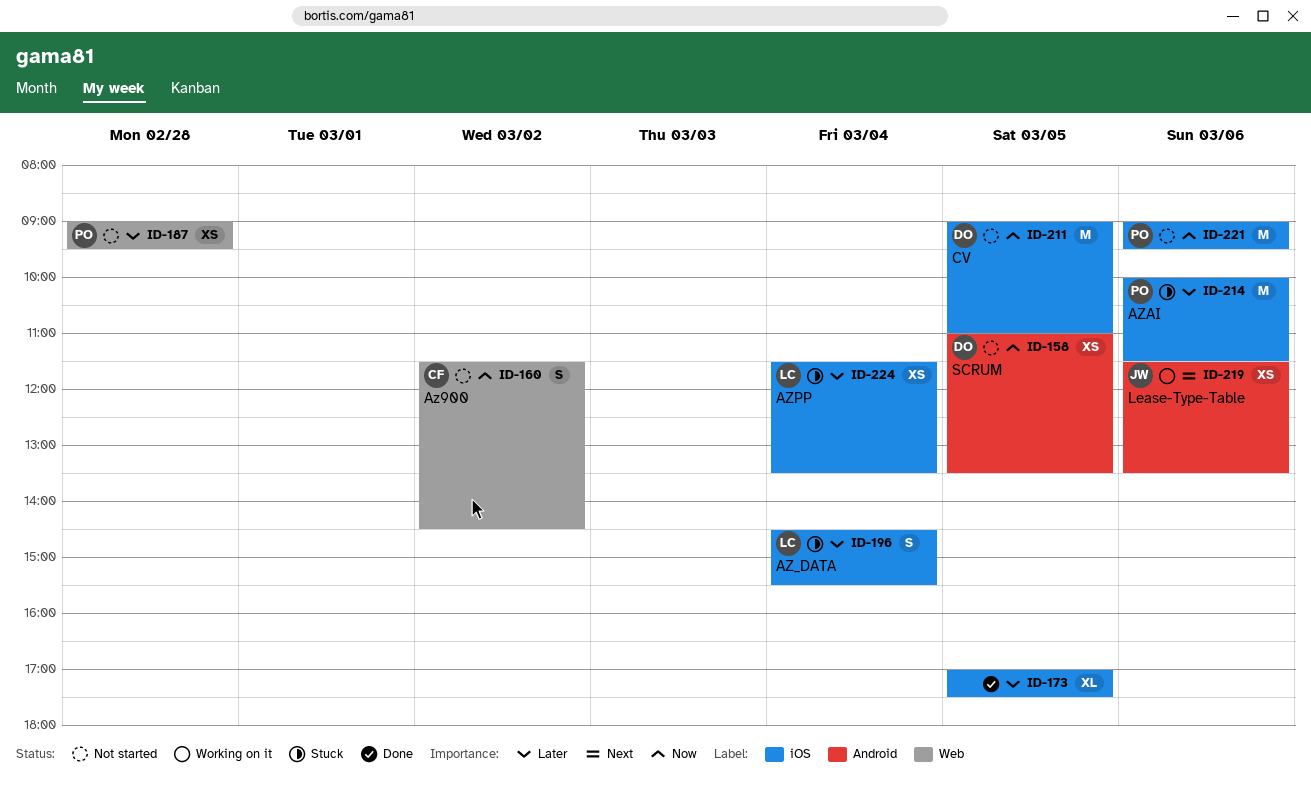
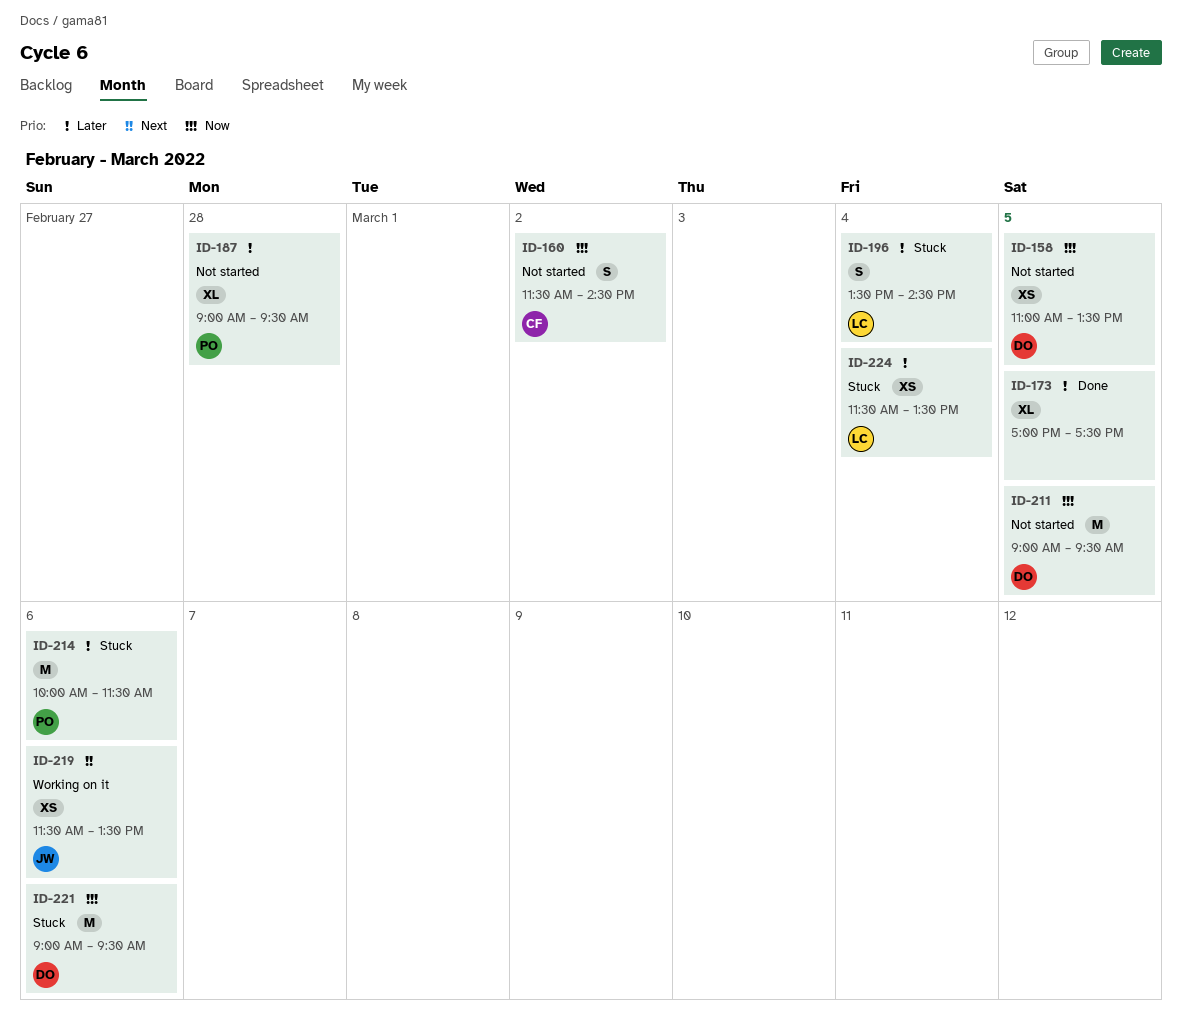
ID-187, estimate: XS -> XL
ID-196, begins: 14:30 -> 13:30
ID-196, ends: 15:30 -> 14:30
ID-211, ends: 11:00 -> 09:30
ID-221, status: Not started -> Stuck
ID-221, owner: PO -> DO

